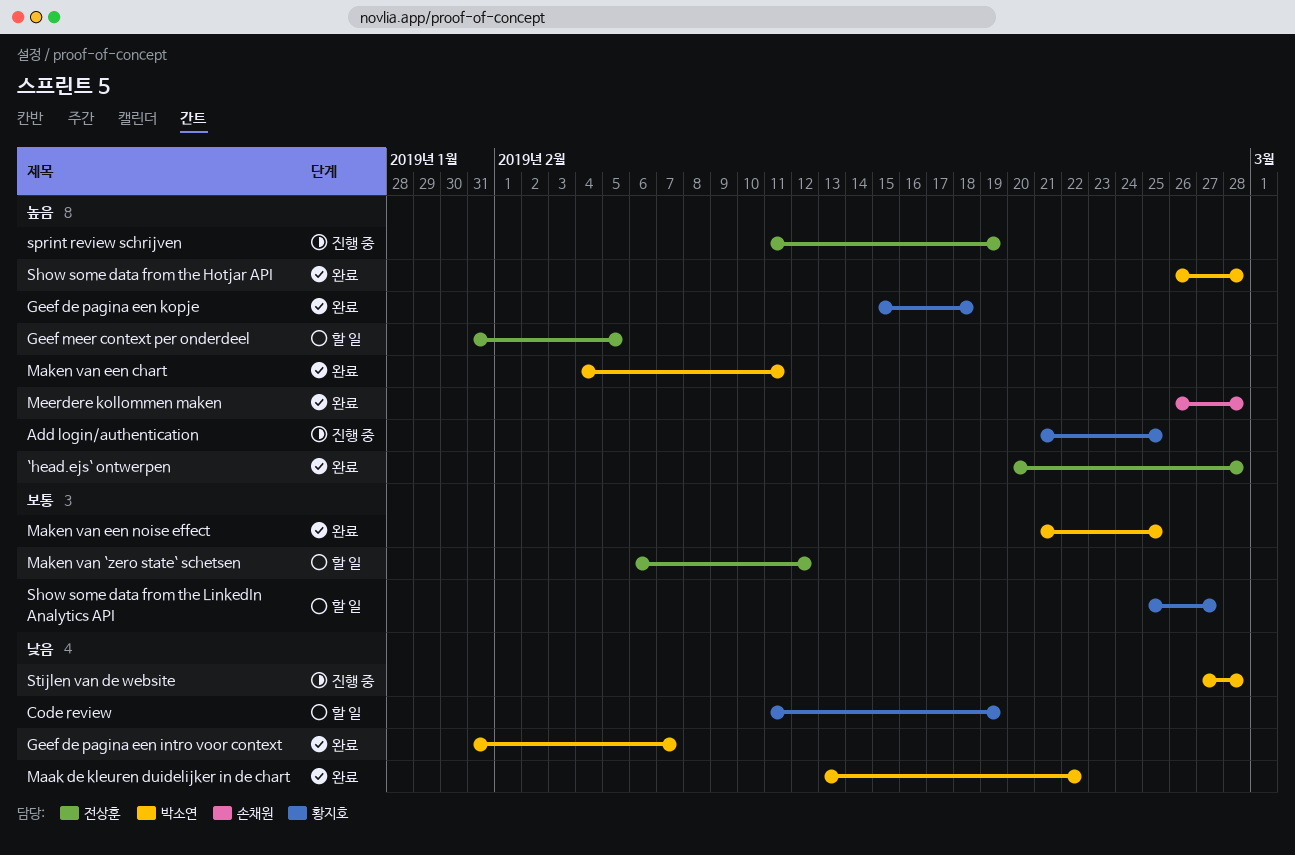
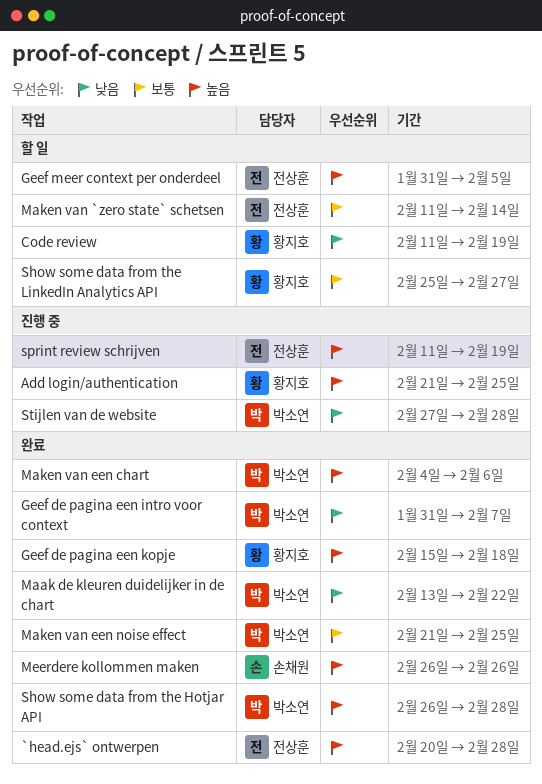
Maken van `zero state` schetsen, start: Feb 6 -> Feb 11
Maken van `zero state` schetsen, due: Feb 12 -> Feb 14
Maken van een chart, due: Feb 11 -> Feb 6
Meerdere kollommen maken, due: Feb 28 -> Feb 26

